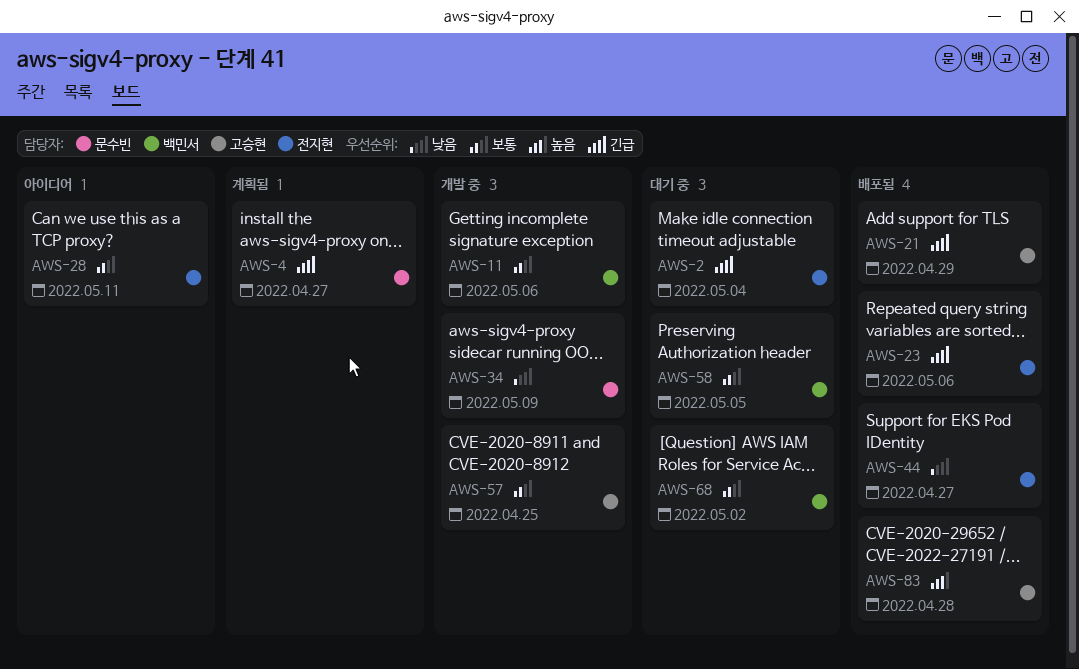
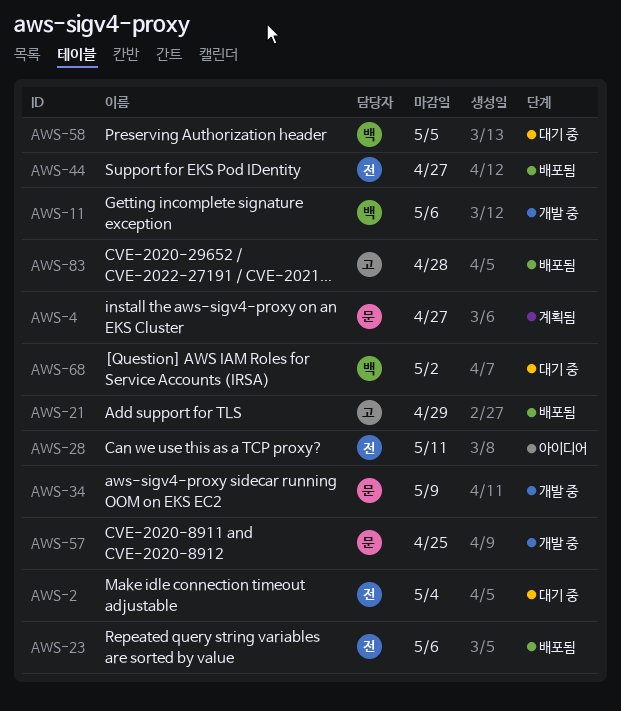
AWS-57, owner: 고승현 -> 문수빈

